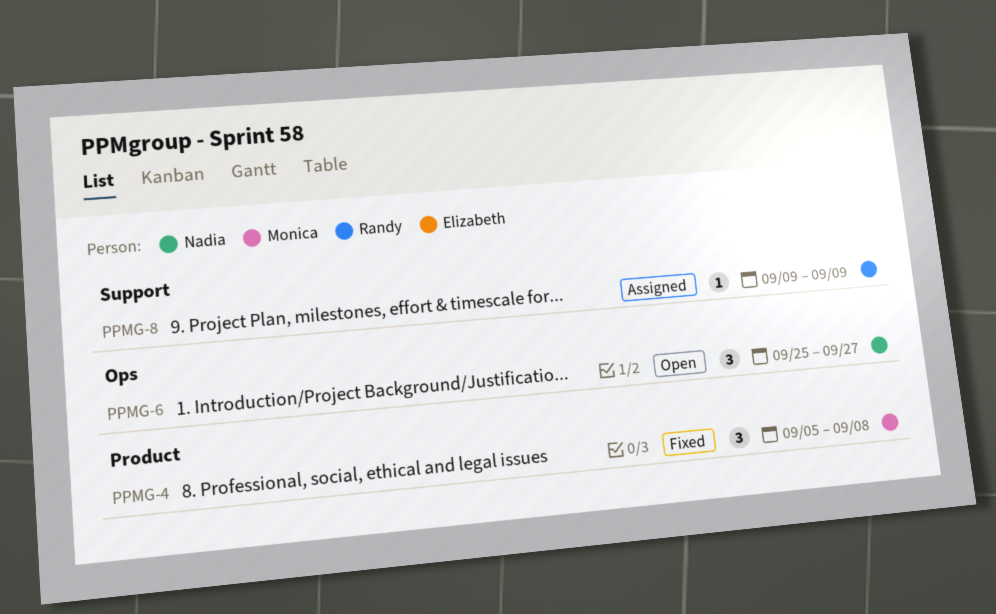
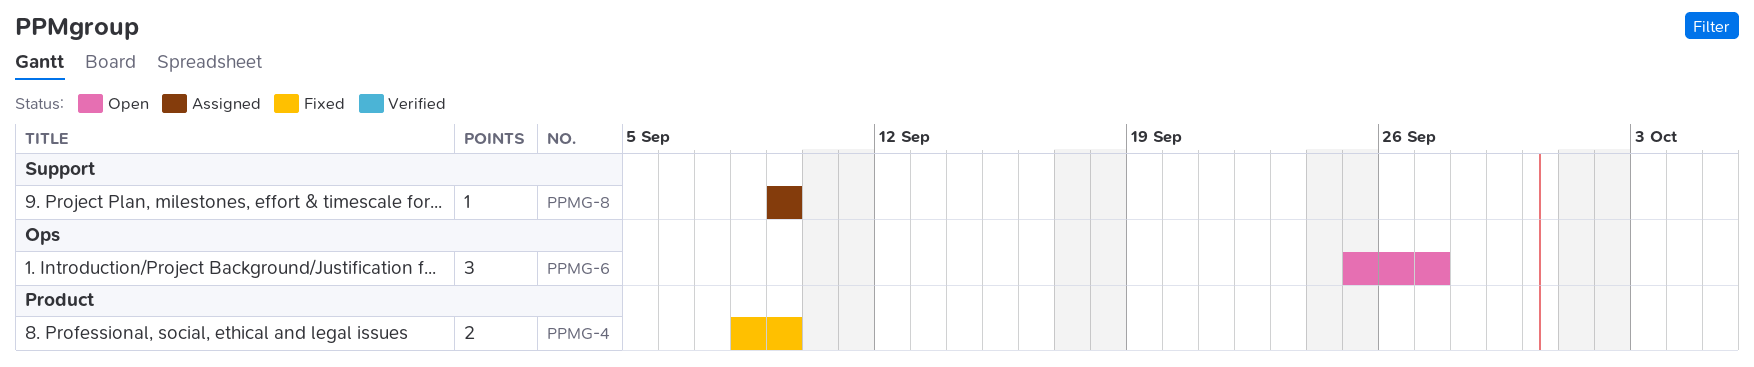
PPMG-4, estimate: 3 -> 2
PPMG-4, start: Sep 5 -> Sep 8
PPMG-4, due: Sep 8 -> Sep 9

